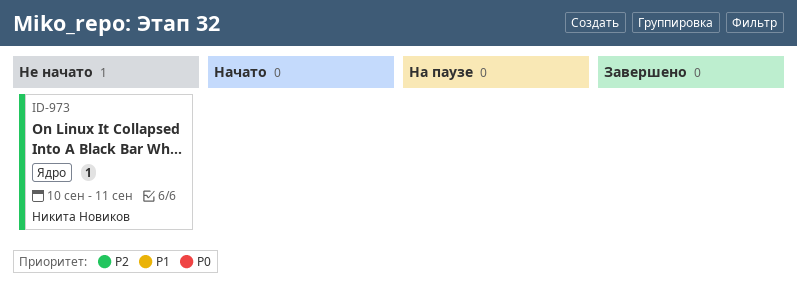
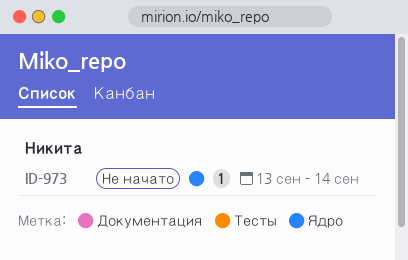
ID-973, start: Sep 10 -> Sep 13
ID-973, due: Sep 11 -> Sep 14

